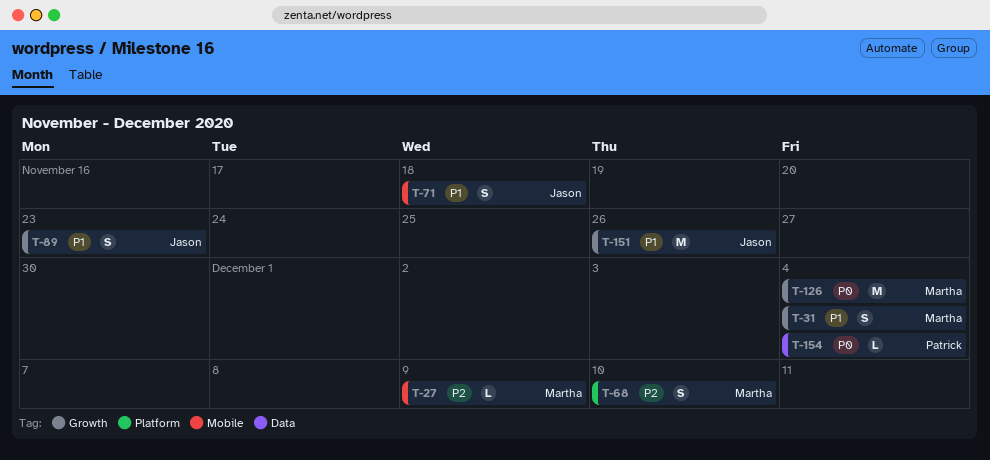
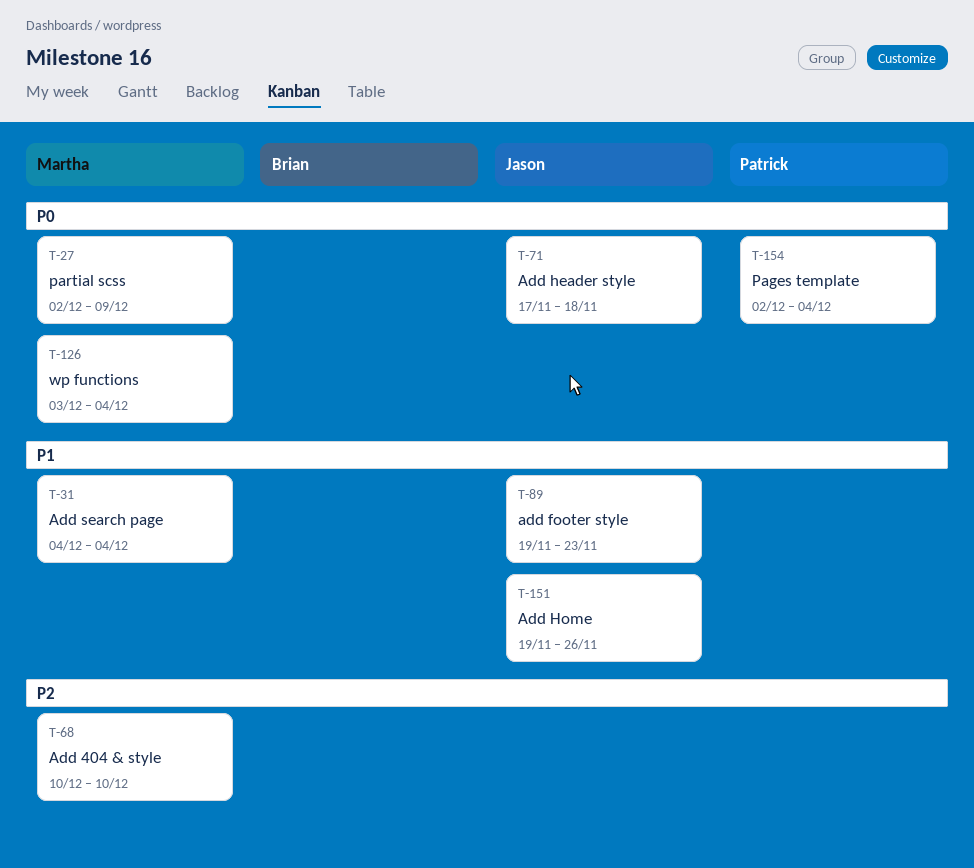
T-27, priority: P2 -> P0
T-71, priority: P1 -> P0

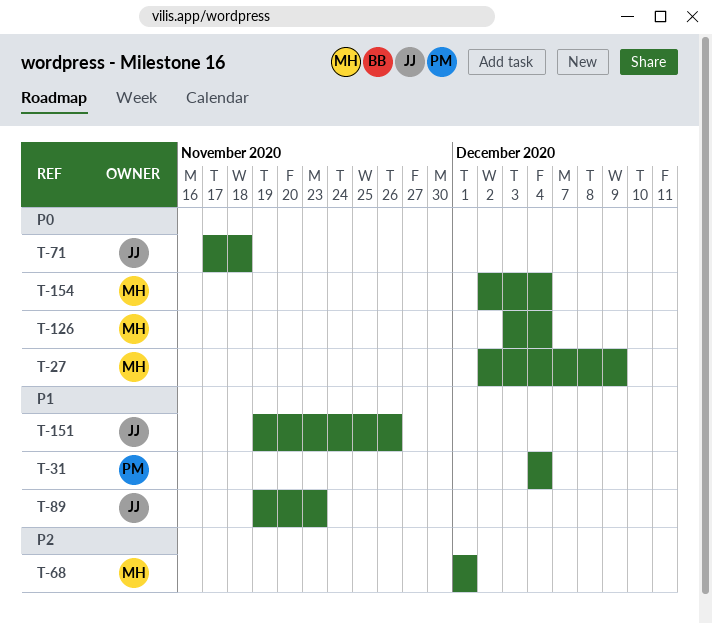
T-31, owner: Martha -> Patrick
T-68, start: Dec 10 -> Dec 1
T-68, due: Dec 10 -> Dec 1
T-154, owner: Patrick -> Martha

